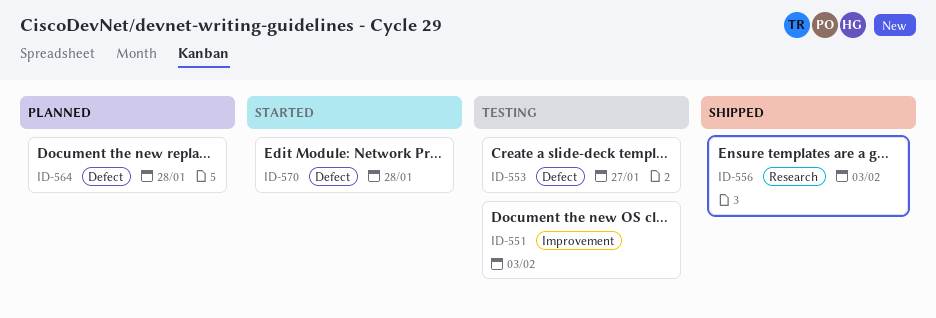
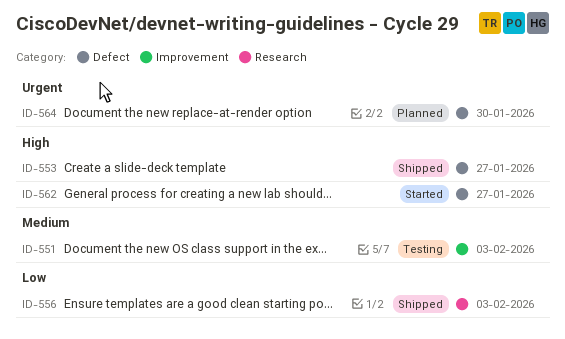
ID-553, status: Testing -> Shipped
ID-562: none -> present
ID-564, due: Jan 28 -> Jan 30
ID-570: present -> none

